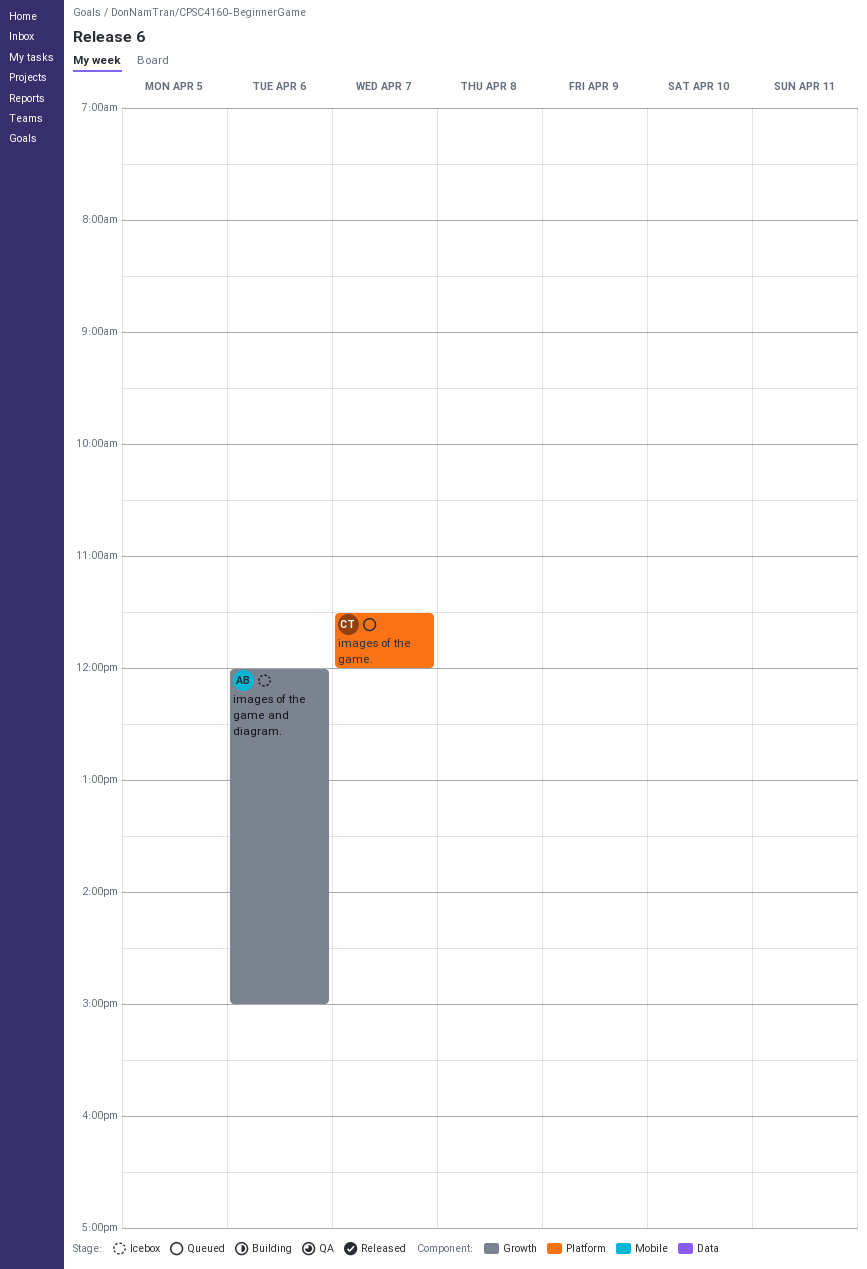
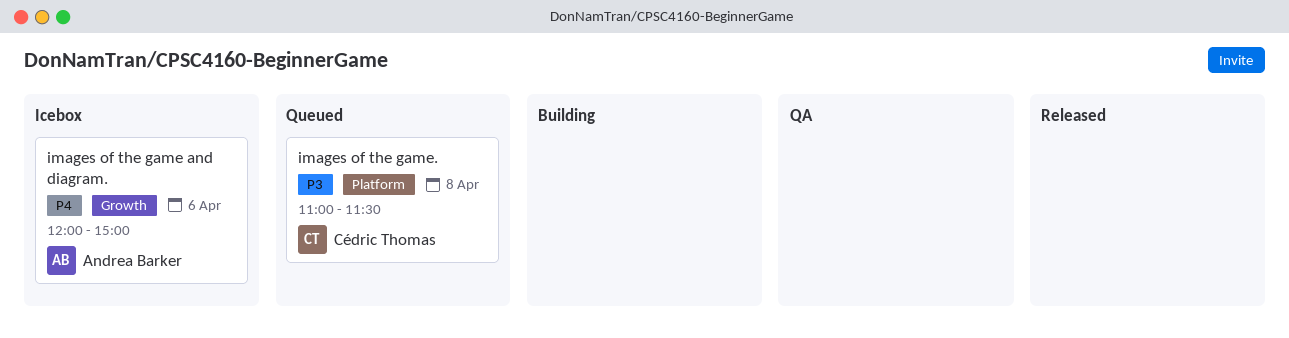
images of the game., day: Apr 7 -> Apr 8
images of the game., begins: 11:30 -> 11:00
images of the game., ends: 12:00 -> 11:30

